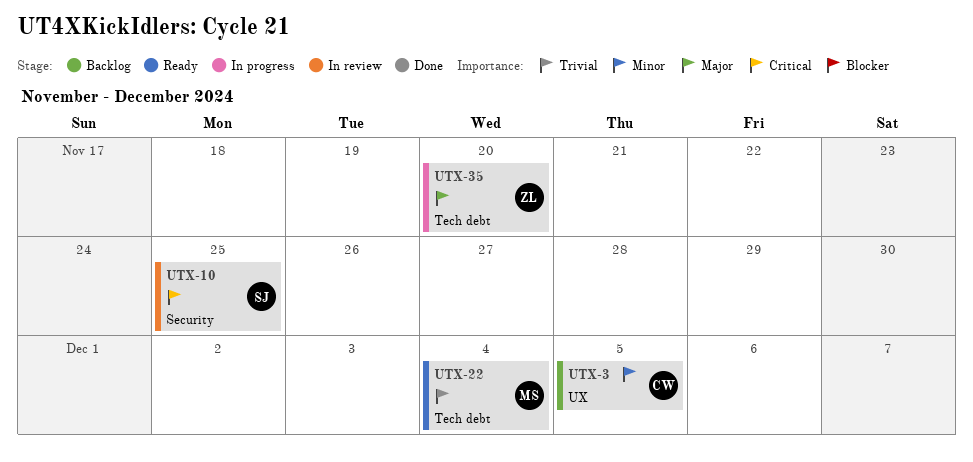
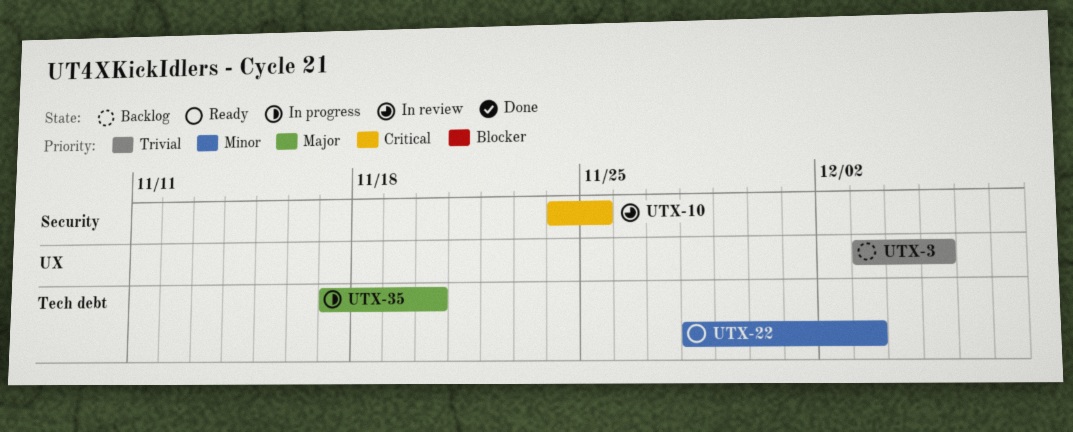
UTX-3, priority: Minor -> Trivial
UTX-22, priority: Trivial -> Minor
UTX-22, due: Dec 4 -> Dec 3

